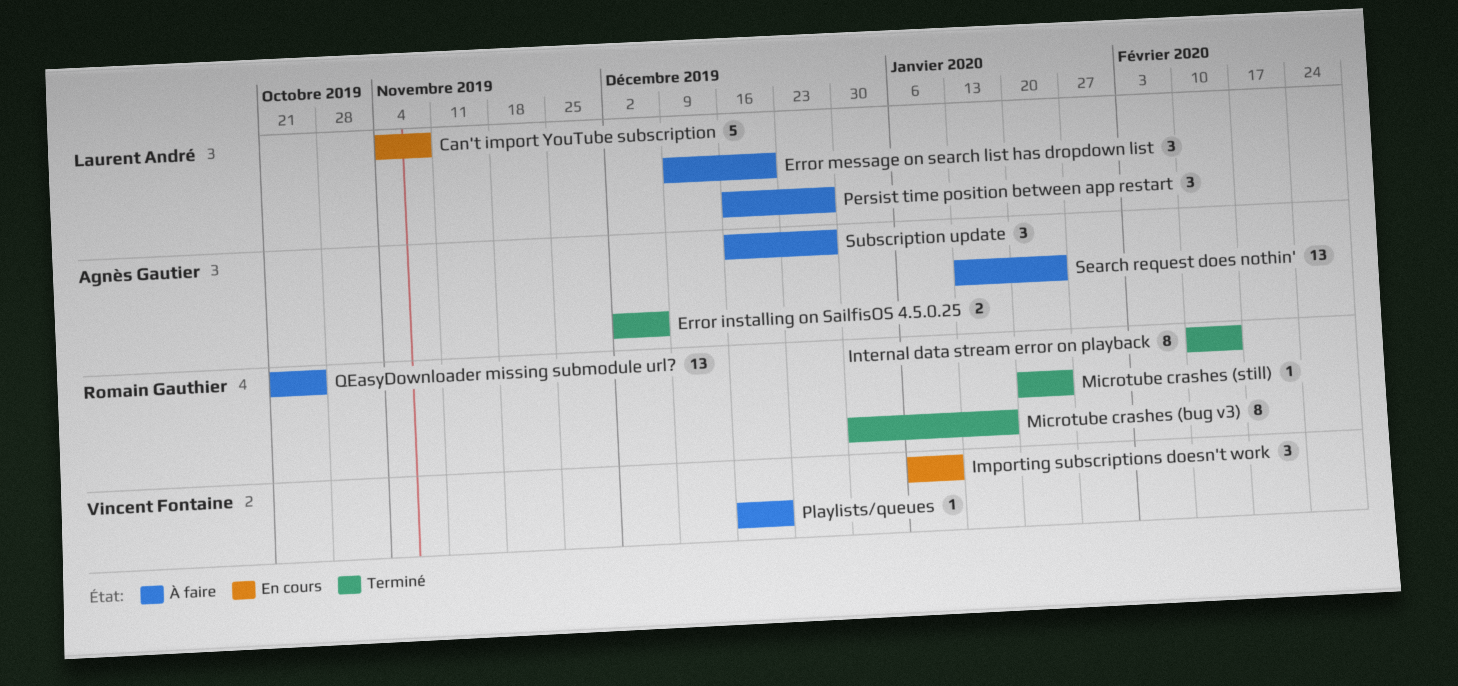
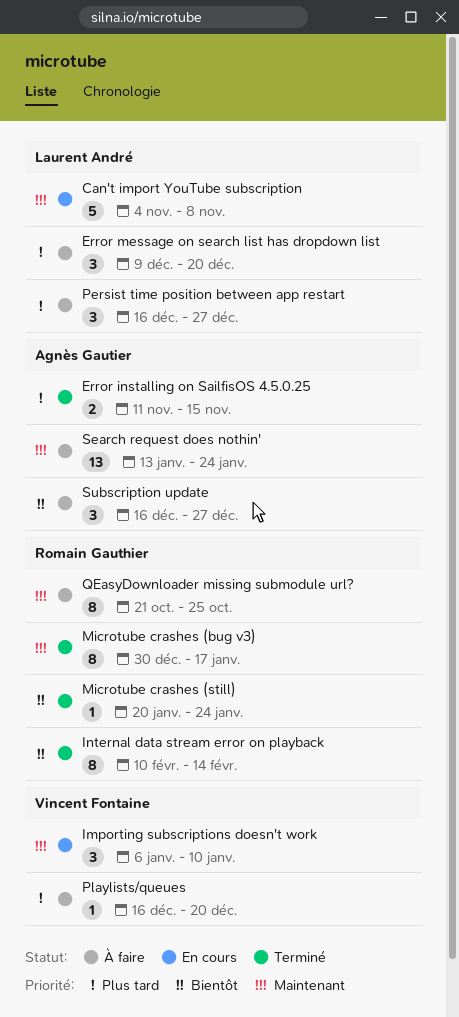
Error installing on SailfisOS 4.5.0.25, start: Dec 2 -> Nov 11
Error installing on SailfisOS 4.5.0.25, due: Dec 6 -> Nov 15
QEasyDownloader missing submodule url?, estimate: 13 -> 8

